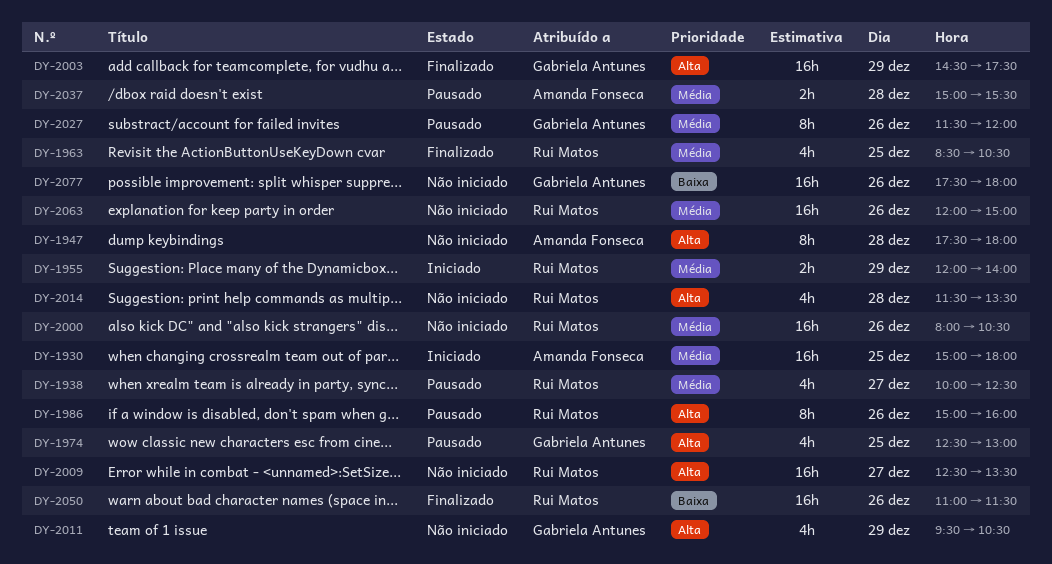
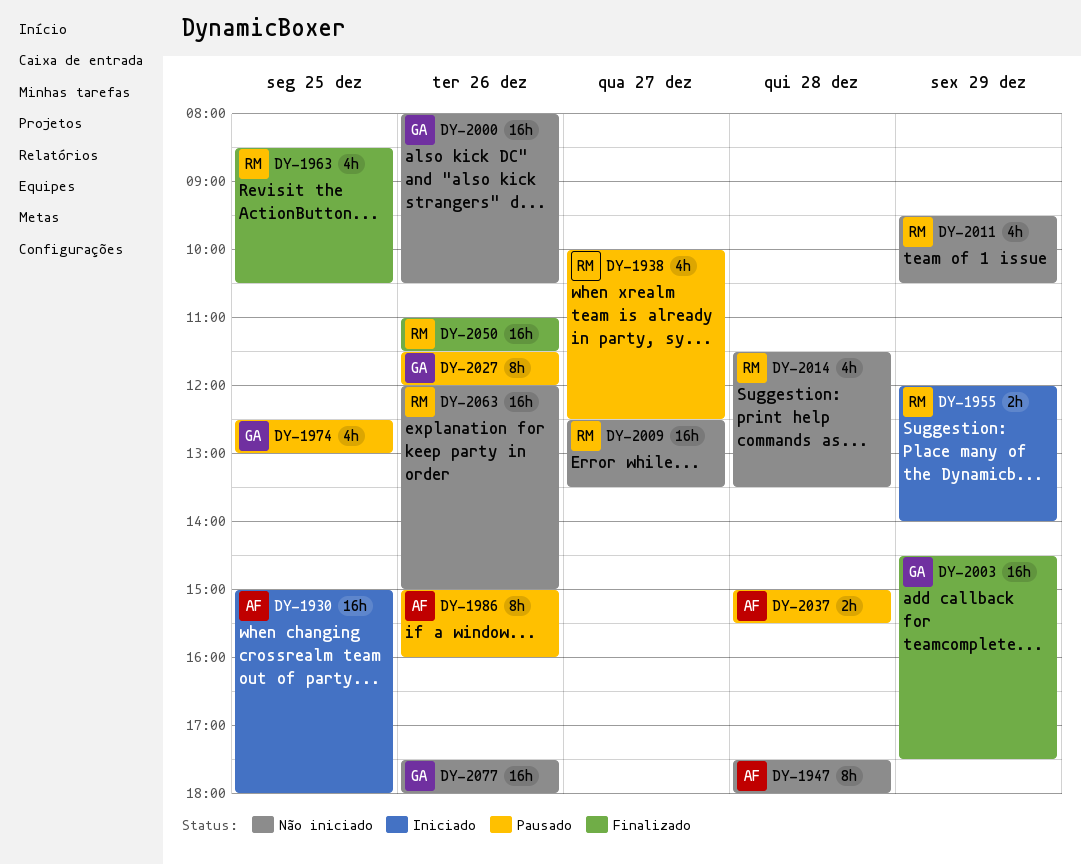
DY-1986, owner: Rui Matos -> Amanda Fonseca
DY-2000, owner: Rui Matos -> Gabriela Antunes
DY-2011, owner: Gabriela Antunes -> Rui Matos

